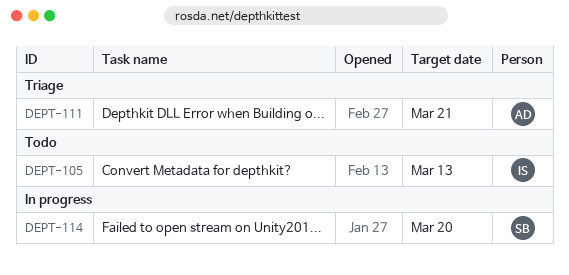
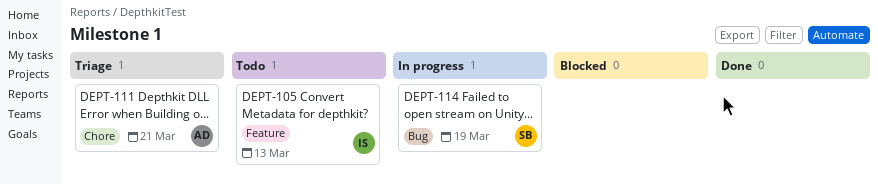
DEPT-114, due: Mar 20 -> Mar 19

